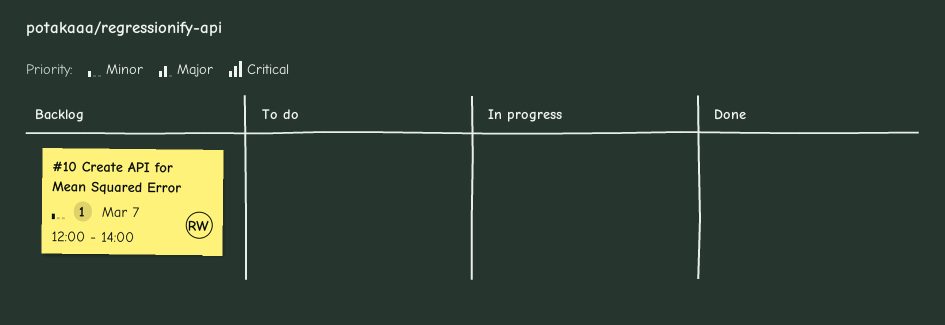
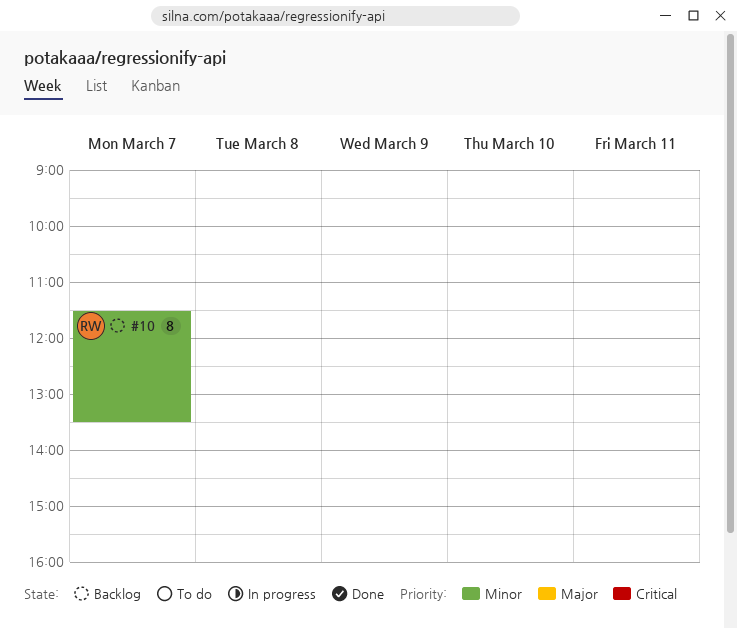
#10, estimate: 1 -> 8
#10, begins: 12:00 -> 11:30
#10, ends: 14:00 -> 13:30

